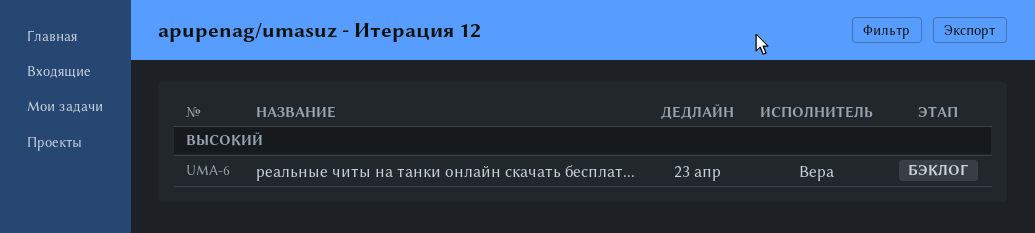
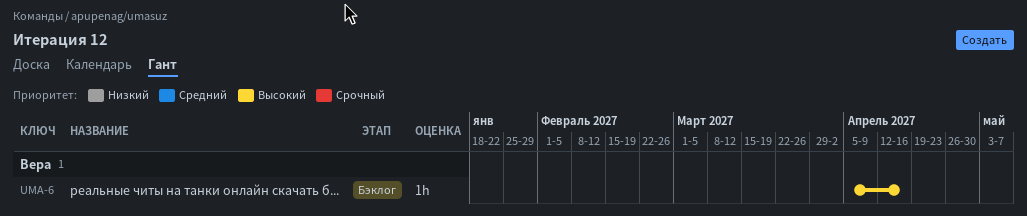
UMA-6, due: Apr 23 -> Apr 16

